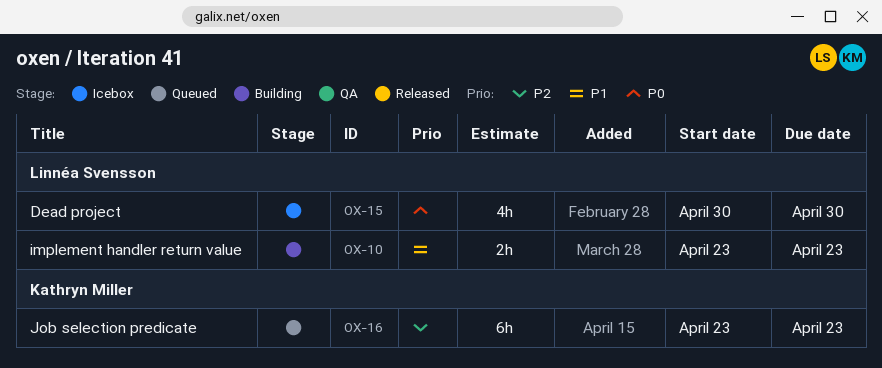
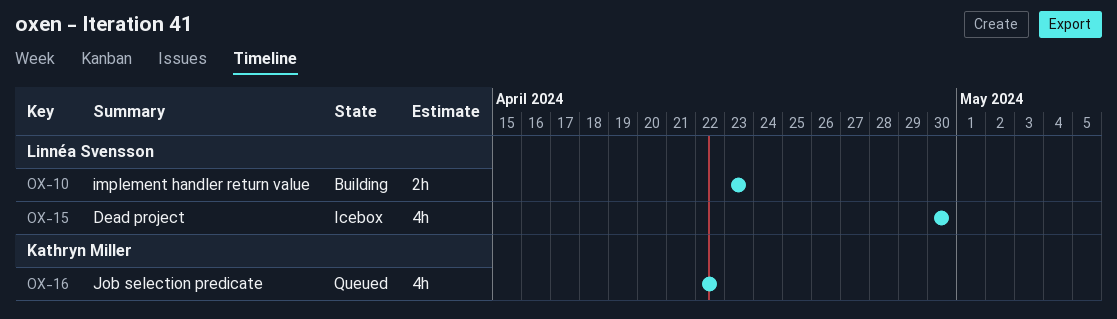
OX-16, estimate: 6h -> 4h
OX-16, start: Apr 23 -> Apr 22
OX-16, due: Apr 23 -> Apr 22

